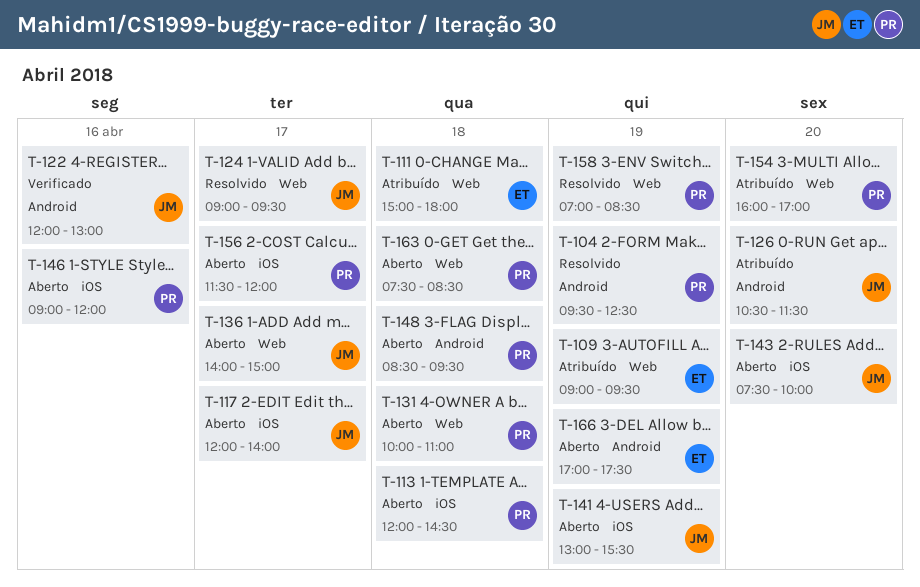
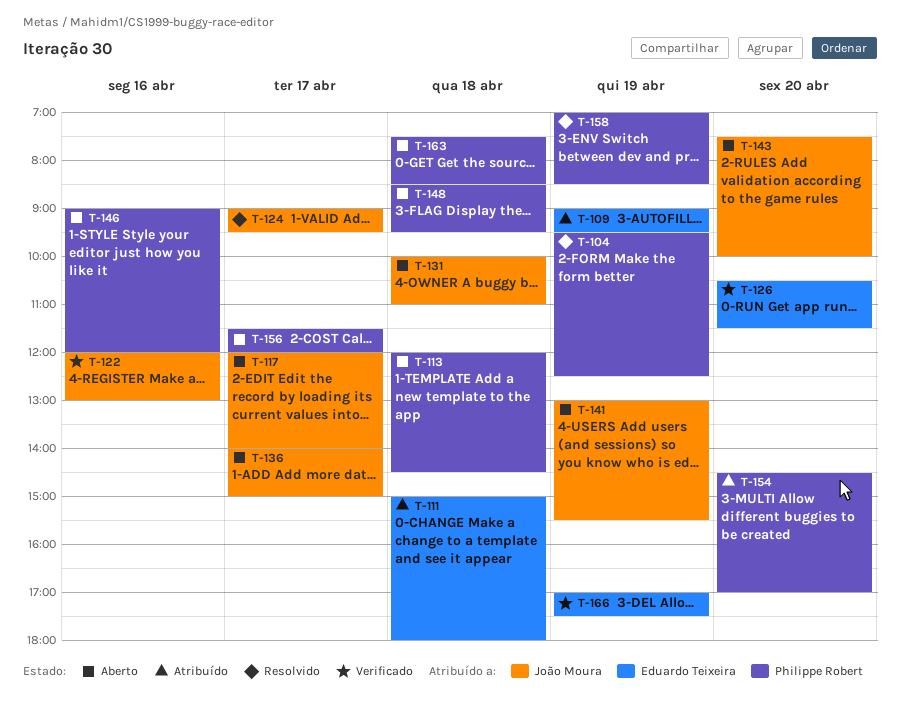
T-126, status: Atribuído -> Verificado
T-126, owner: João Moura -> Eduardo Teixeira
T-131, owner: Philippe Robert -> João Moura
T-154, begins: 16:00 -> 14:30
T-166, status: Aberto -> Verificado

